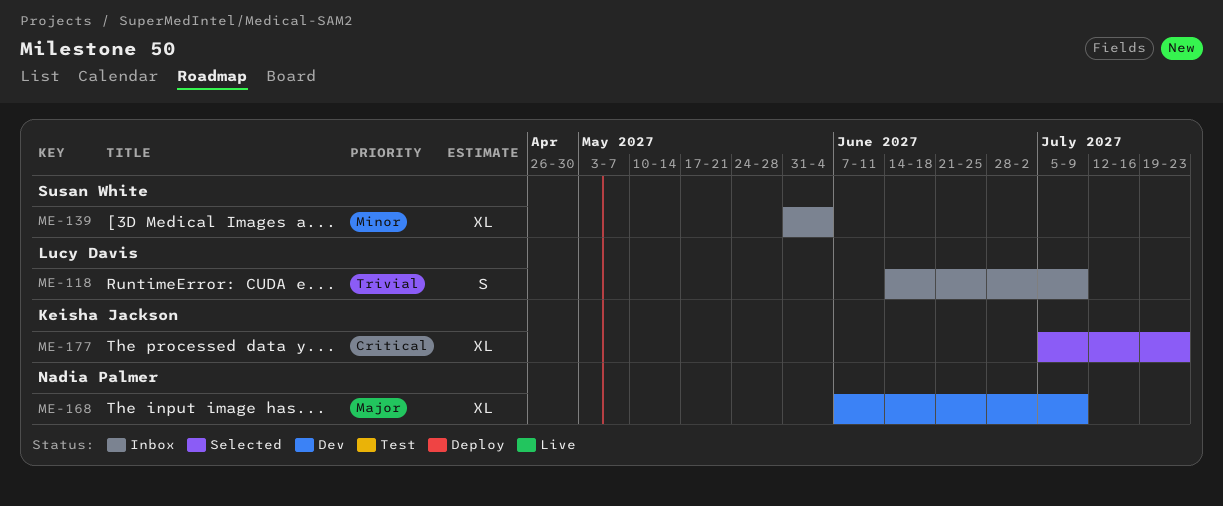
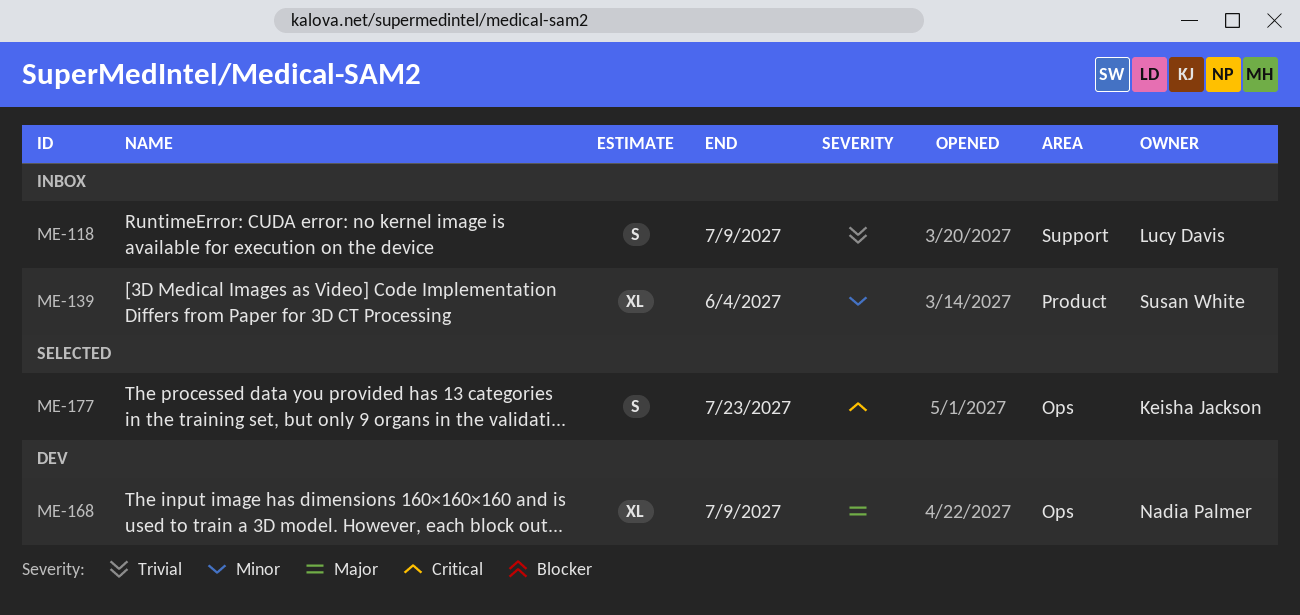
ME-177, estimate: XL -> S

